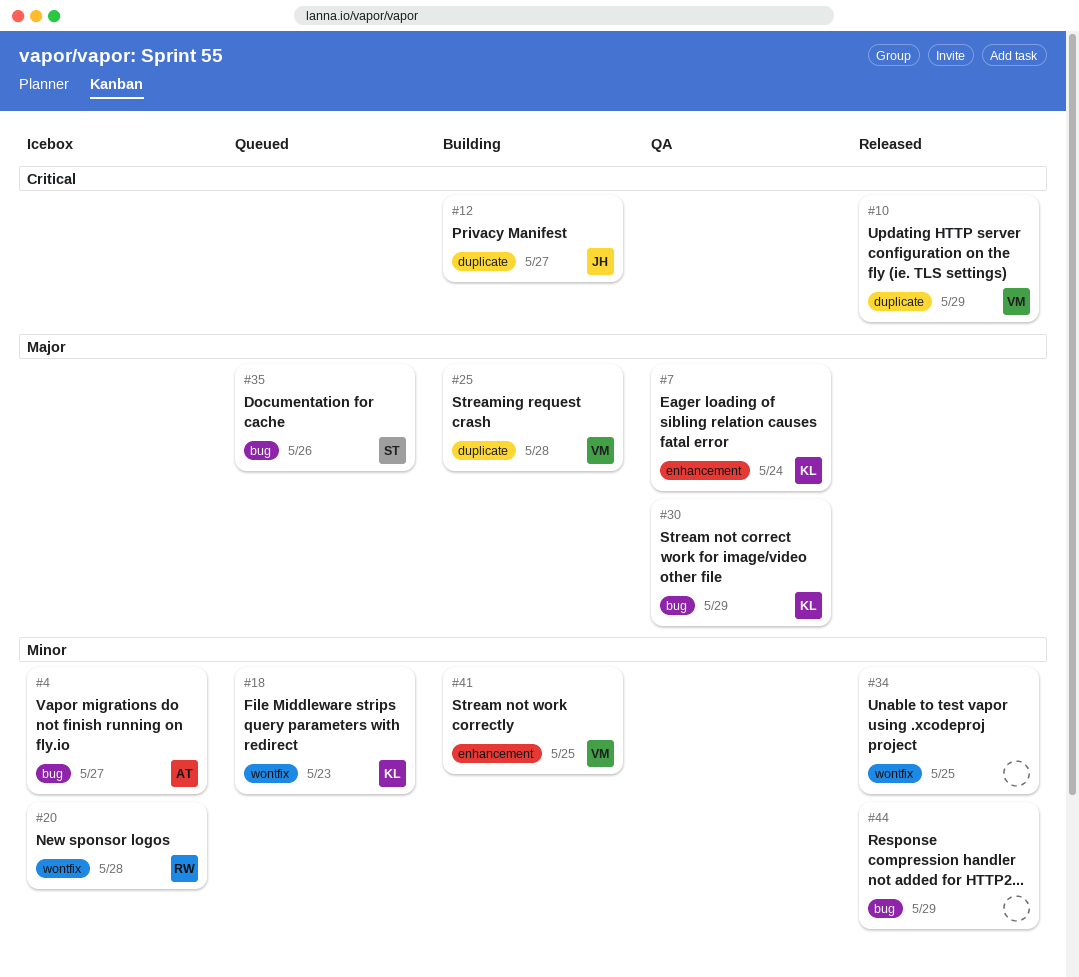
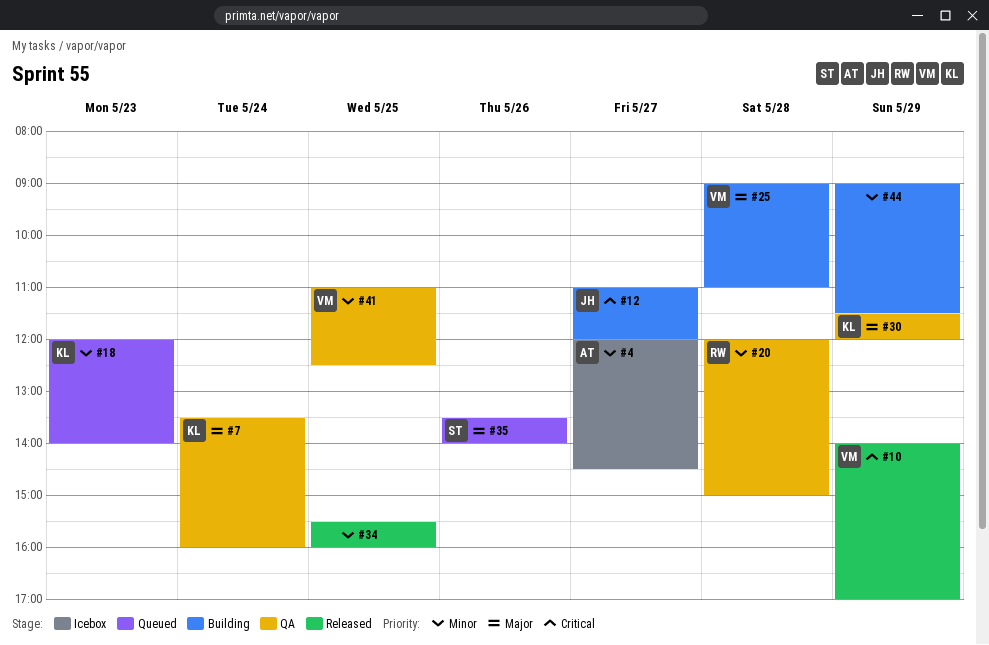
#20, status: Icebox -> QA
#41, status: Building -> QA
#44, status: Released -> Building

